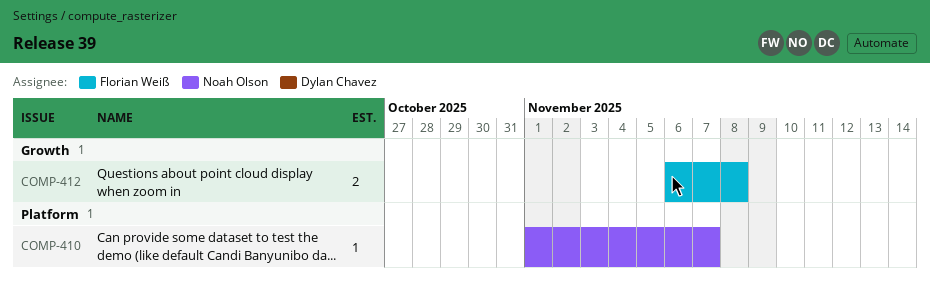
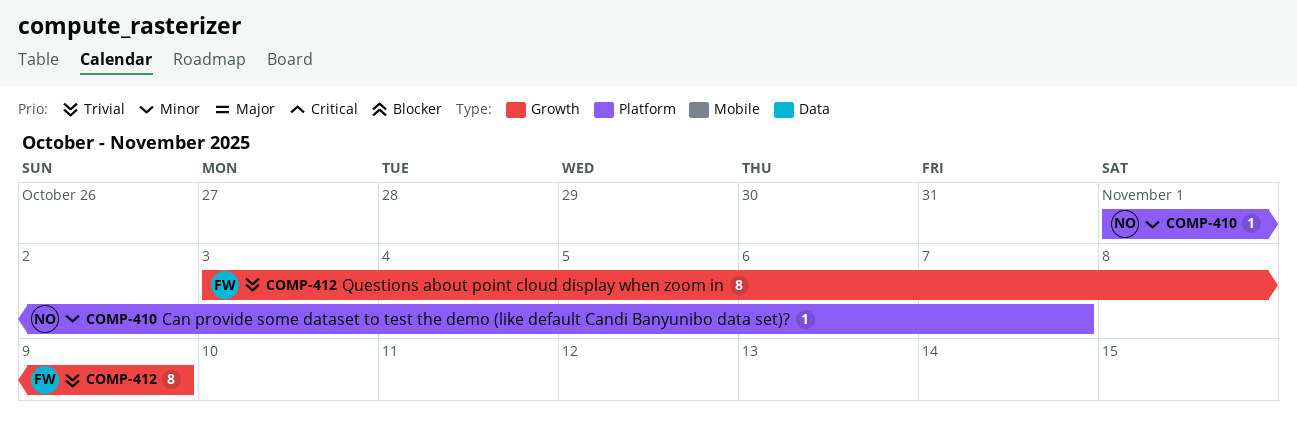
COMP-412, estimate: 2 -> 8
COMP-412, start: Nov 6 -> Nov 3
COMP-412, due: Nov 8 -> Nov 9

